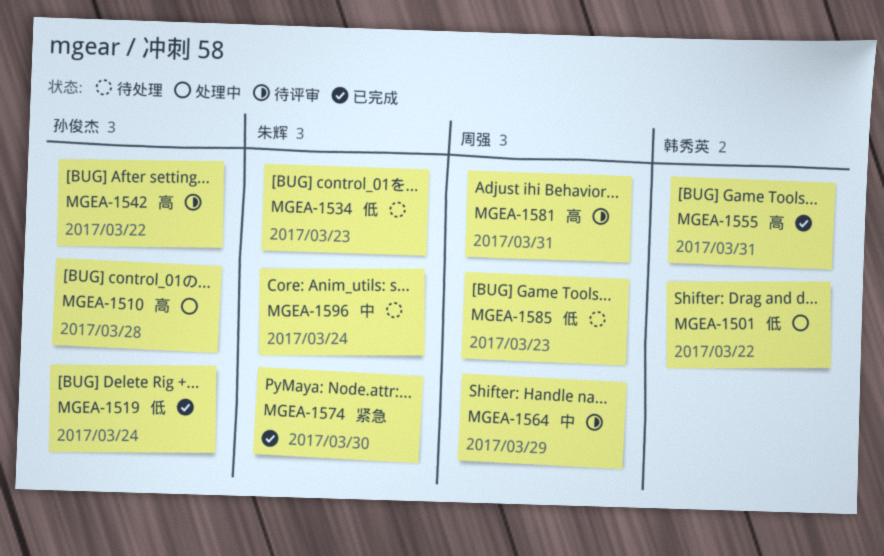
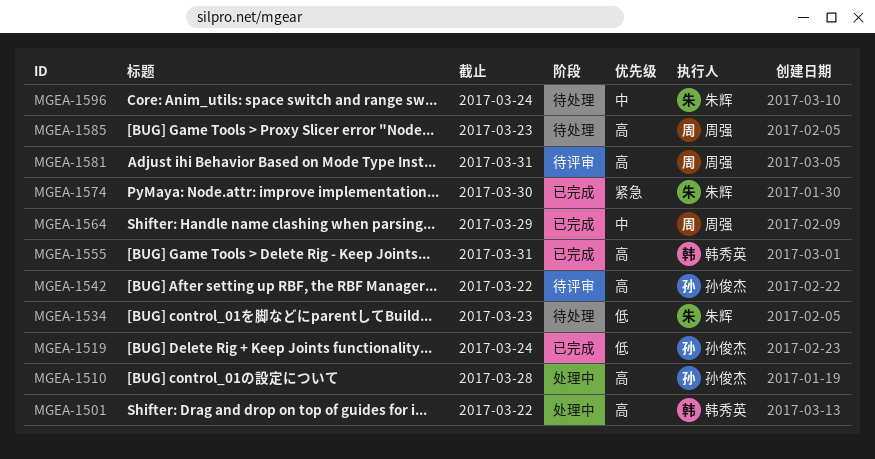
MGEA-1501, priority: 低 -> 高
MGEA-1564, status: 待评审 -> 已完成
MGEA-1585, priority: 低 -> 高

